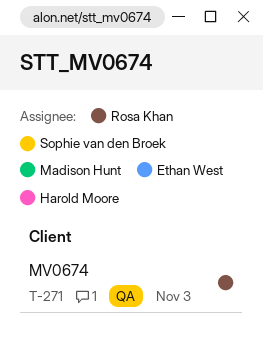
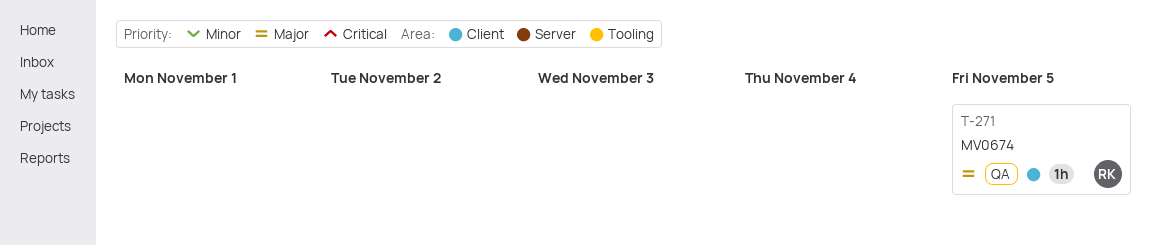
T-271, due: Nov 3 -> Nov 5

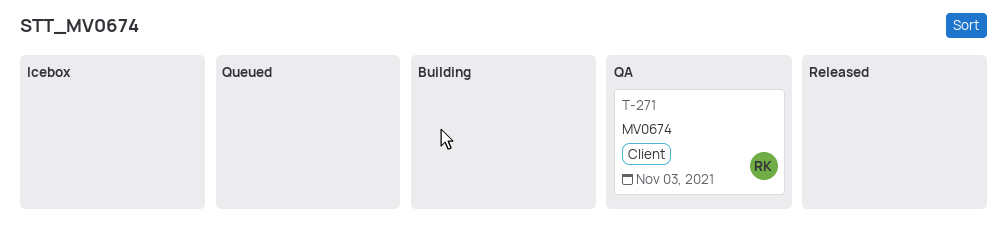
T-271, due: Nov 5 -> Nov 3

